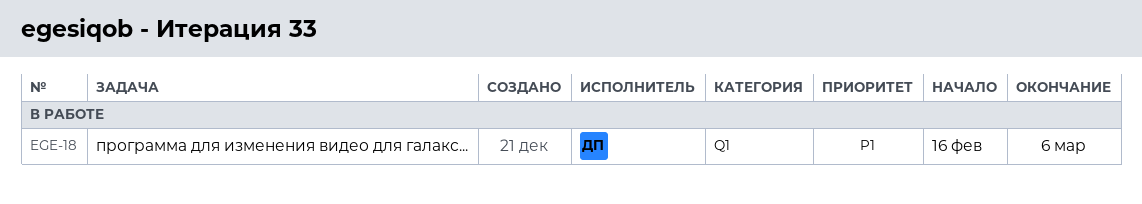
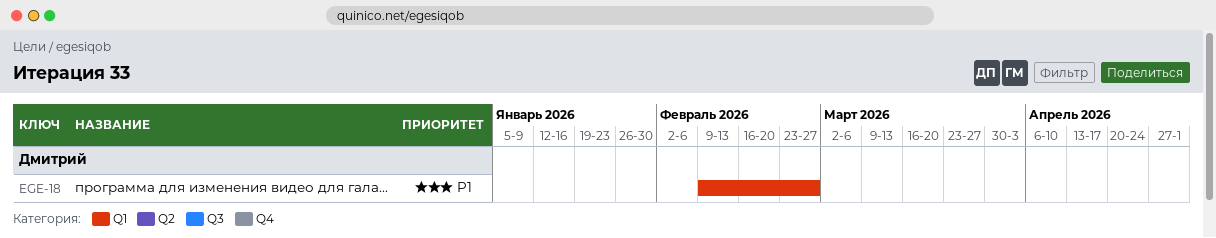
EGE-18, start: Feb 16 -> Feb 9
EGE-18, due: Mar 6 -> Feb 27

